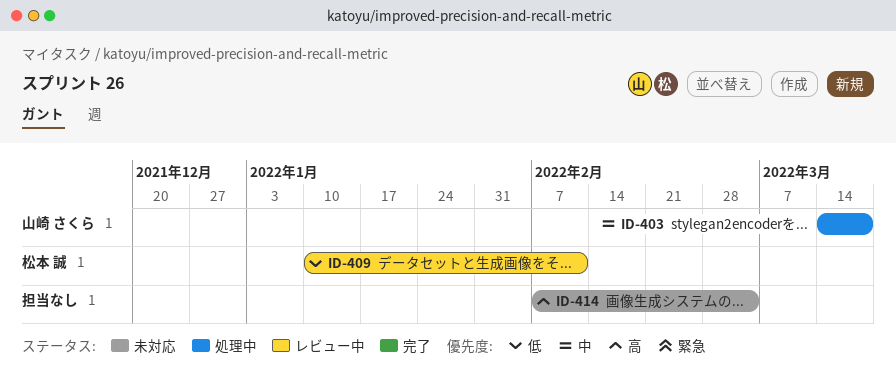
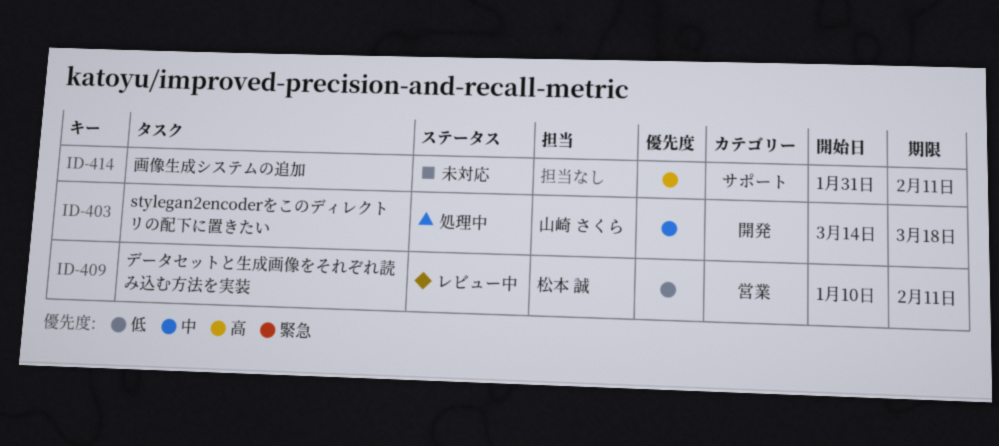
ID-414, start: Feb 7 -> Jan 31
ID-414, due: Mar 4 -> Feb 11

